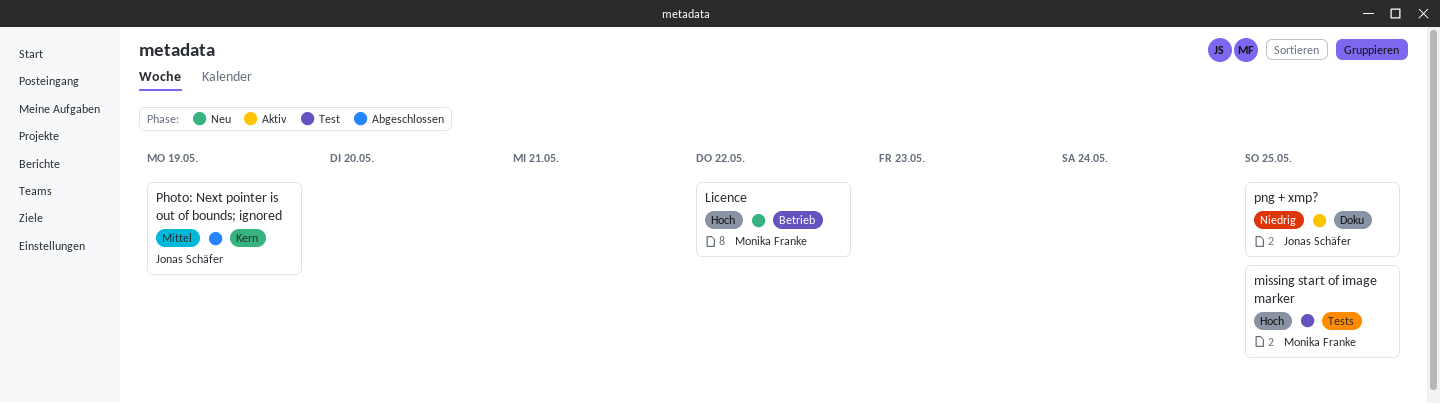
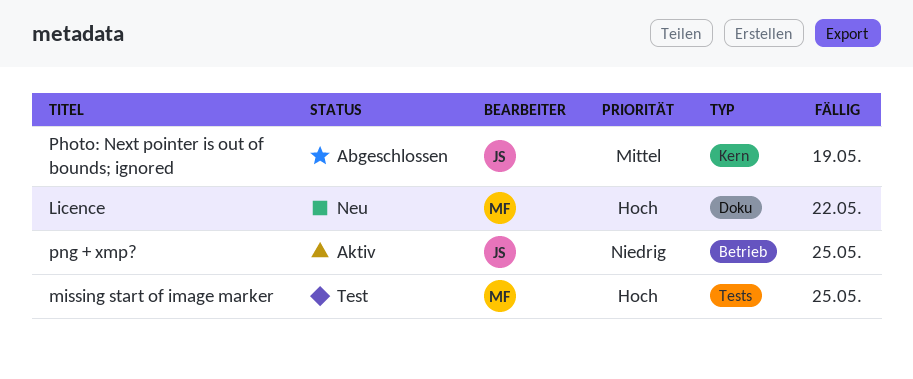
Licence, label: Betrieb -> Doku
png + xmp?, label: Doku -> Betrieb

